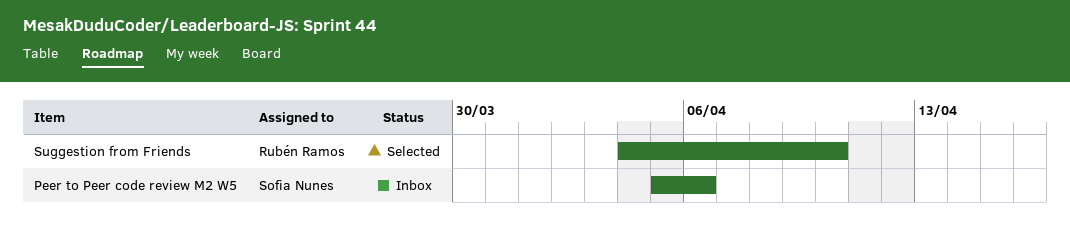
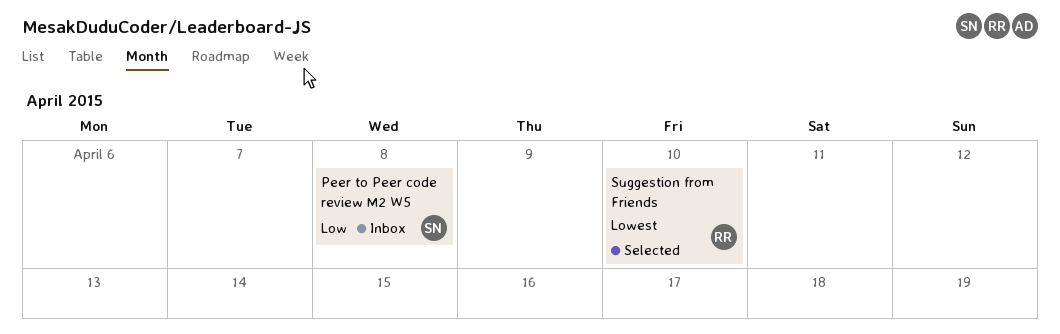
Peer to Peer code review M2 W5, due: Apr 6 -> Apr 8

